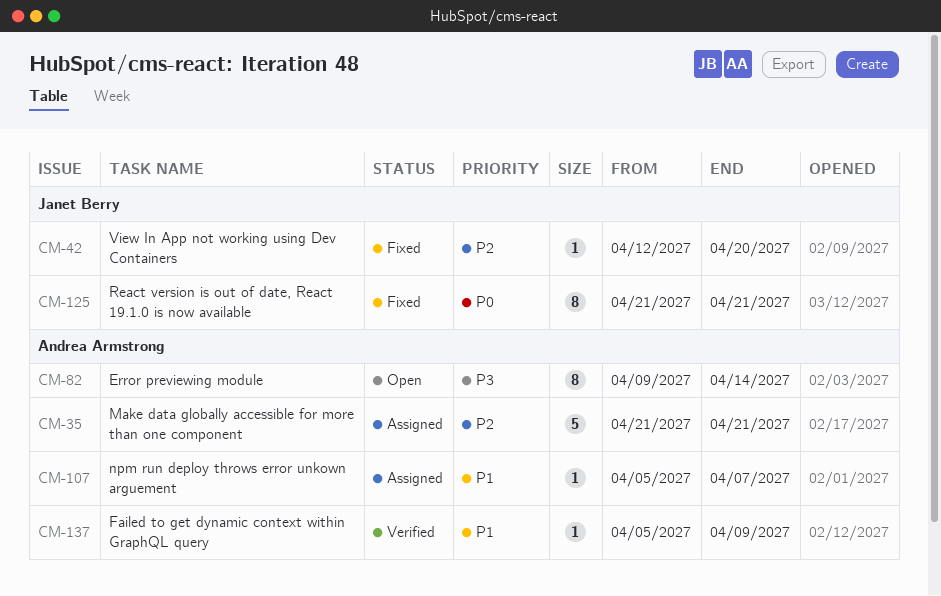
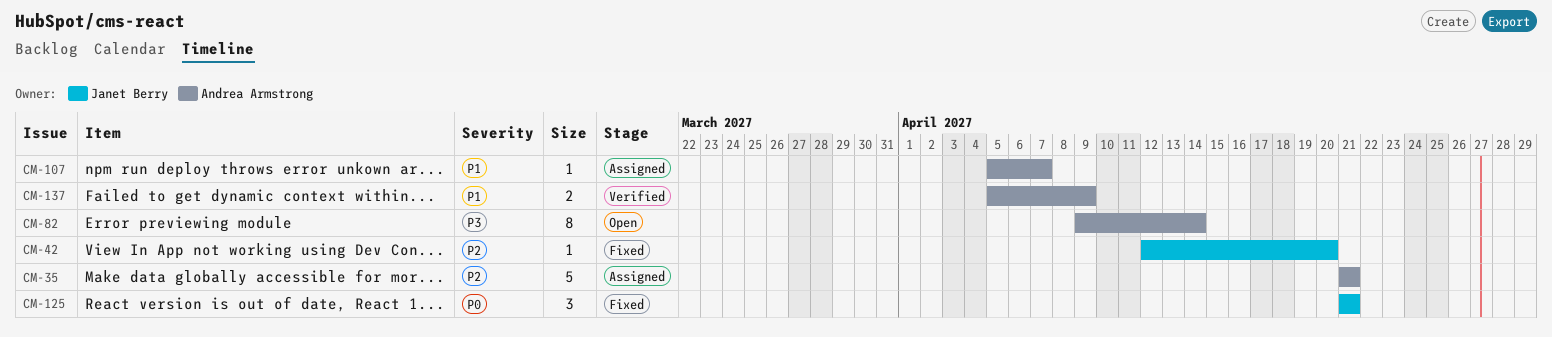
CM-125, estimate: 8 -> 3
CM-137, estimate: 1 -> 2

